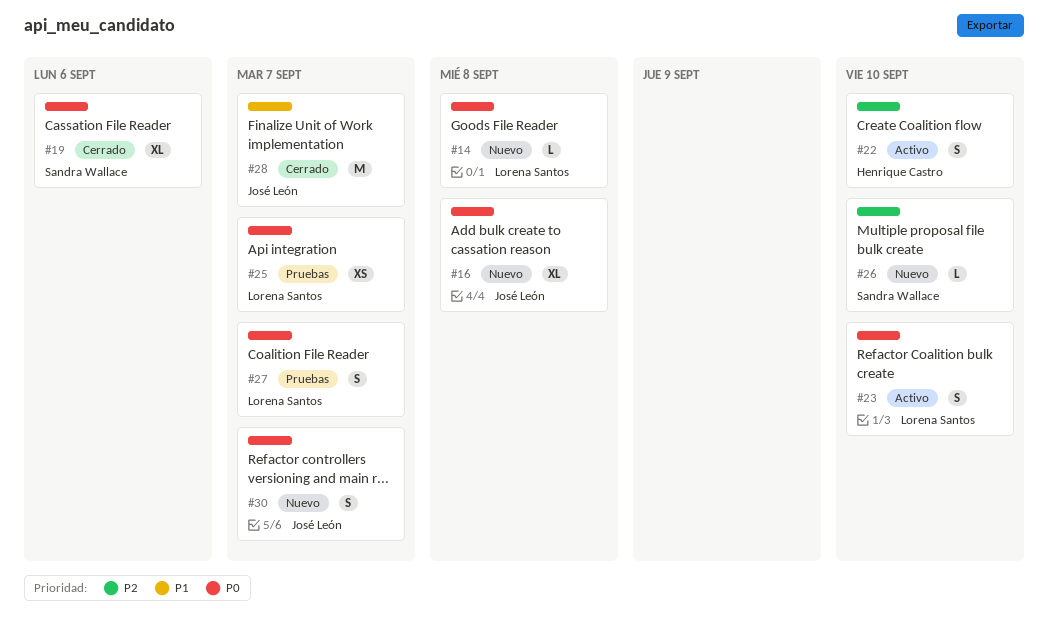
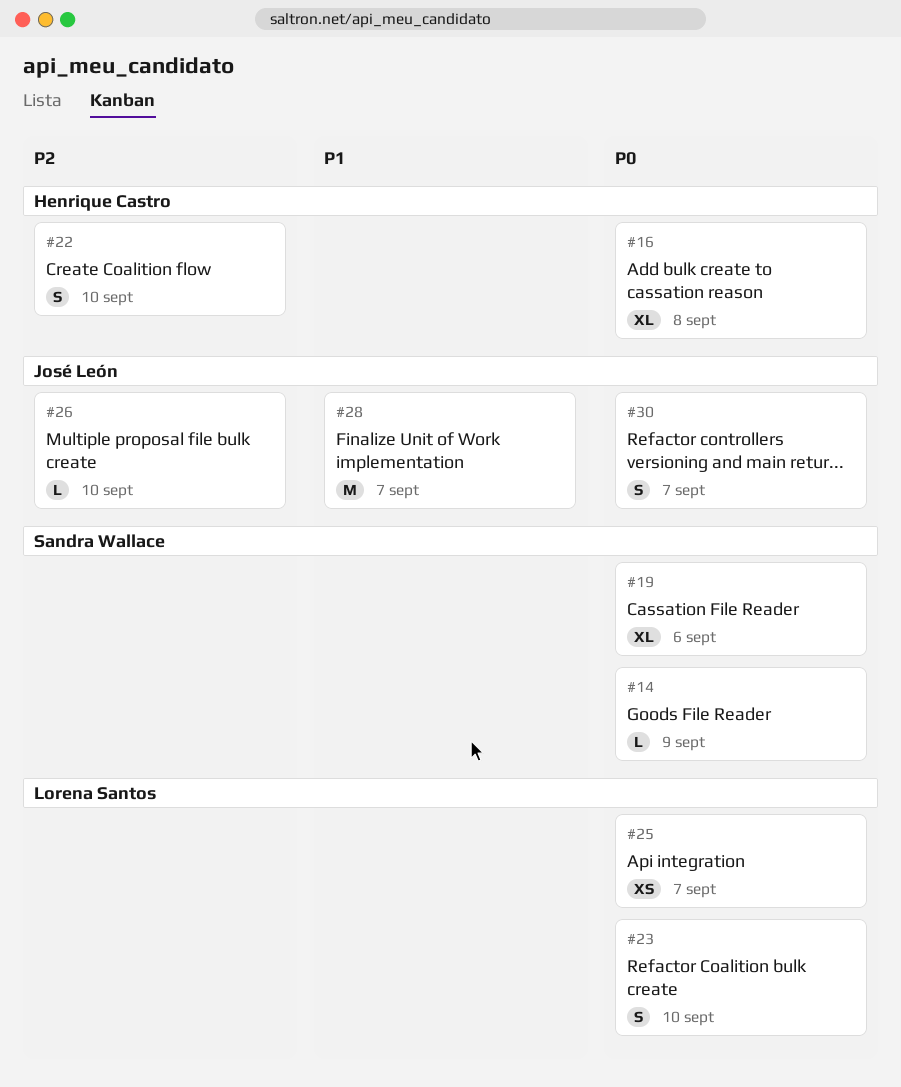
#14, owner: Lorena Santos -> Sandra Wallace
#14, due: Sep 8 -> Sep 9
#16, owner: José León -> Henrique Castro
#26, owner: Sandra Wallace -> José León
#27: present -> none

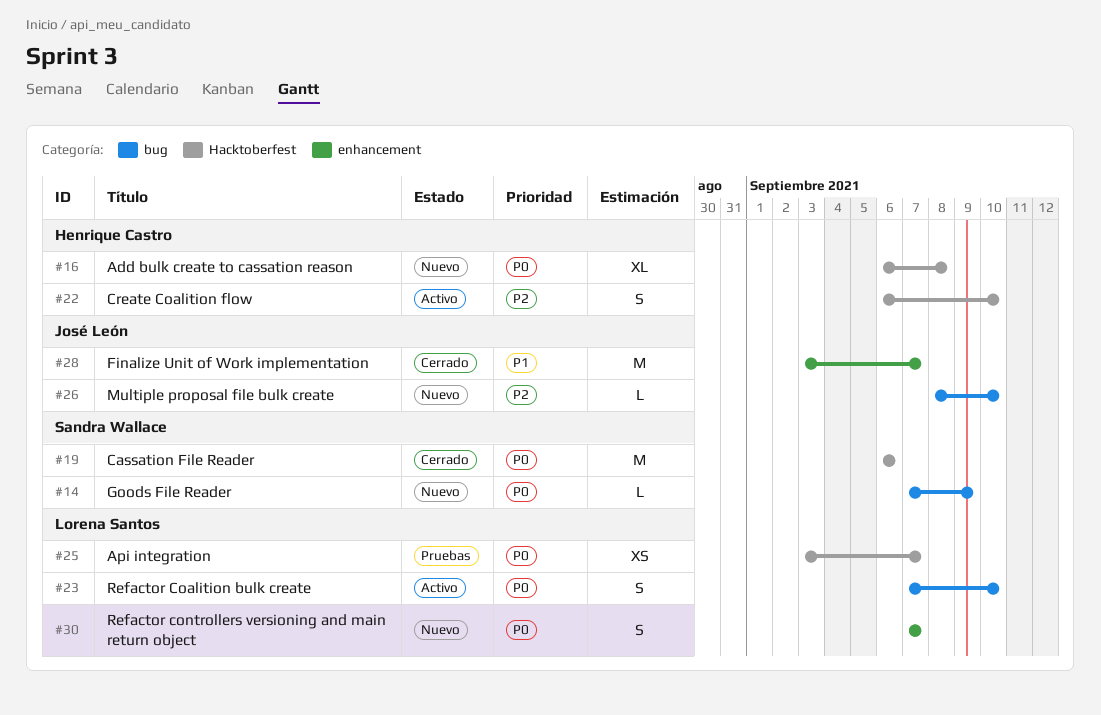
#19, estimate: XL -> M
#30, owner: José León -> Lorena Santos

